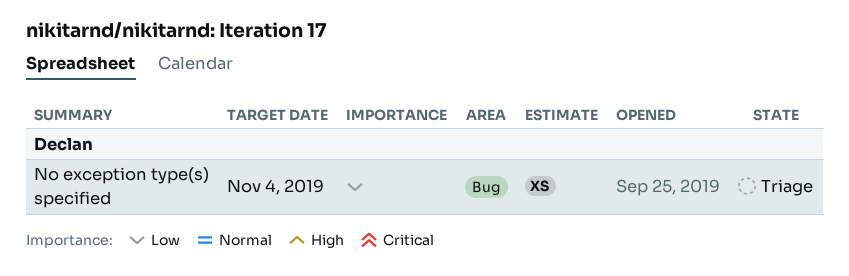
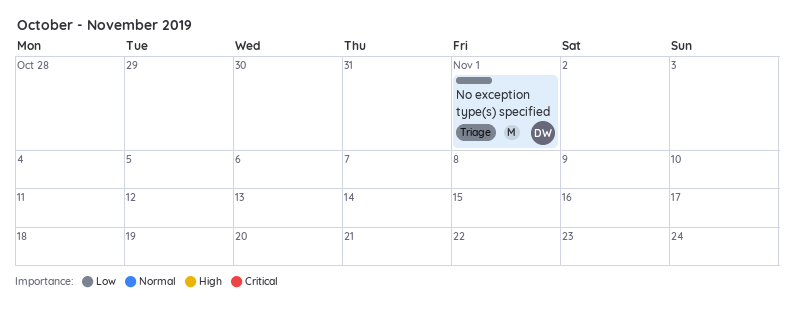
No exception type(s) specified, estimate: XS -> M
No exception type(s) specified, due: Nov 4 -> Nov 1

